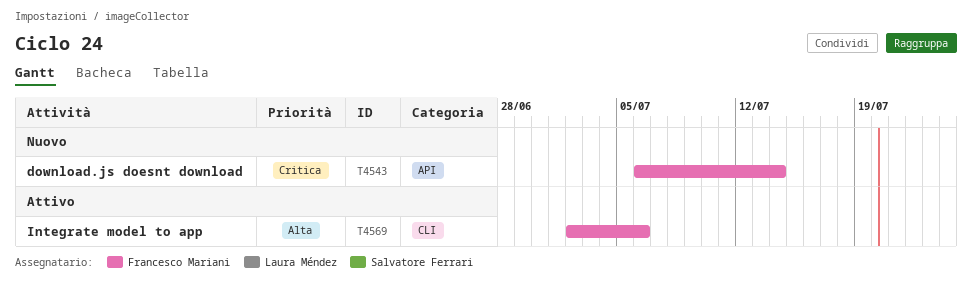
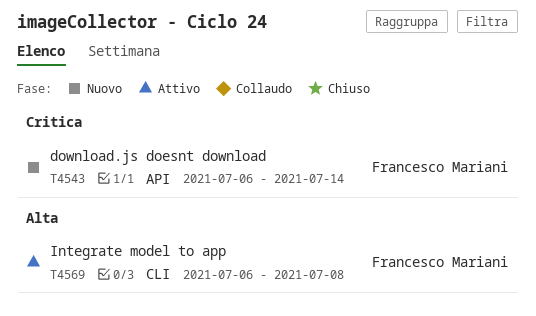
T4569, start: Jul 2 -> Jul 6
T4569, due: Jul 6 -> Jul 8

